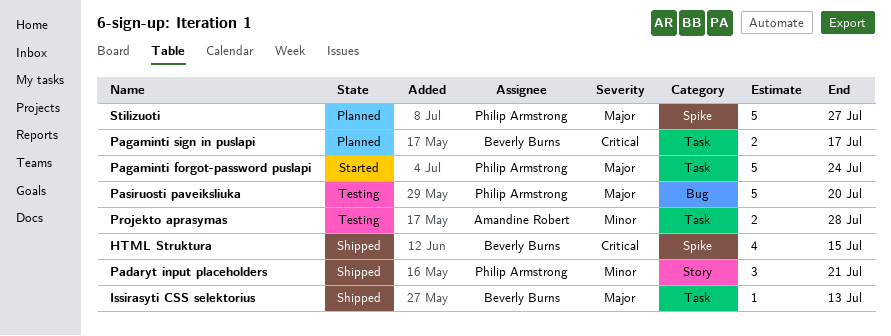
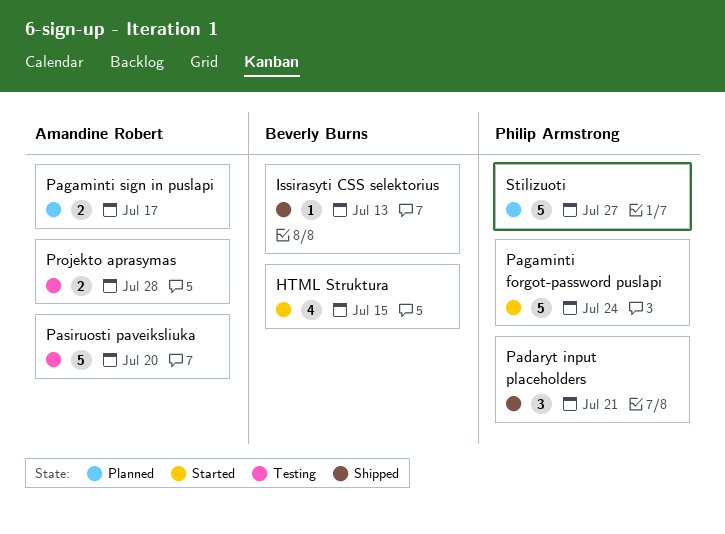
HTML Struktura, status: Shipped -> Started
Pagaminti sign in puslapi, owner: Beverly Burns -> Amandine Robert
Pasiruosti paveiksliuka, owner: Philip Armstrong -> Amandine Robert

